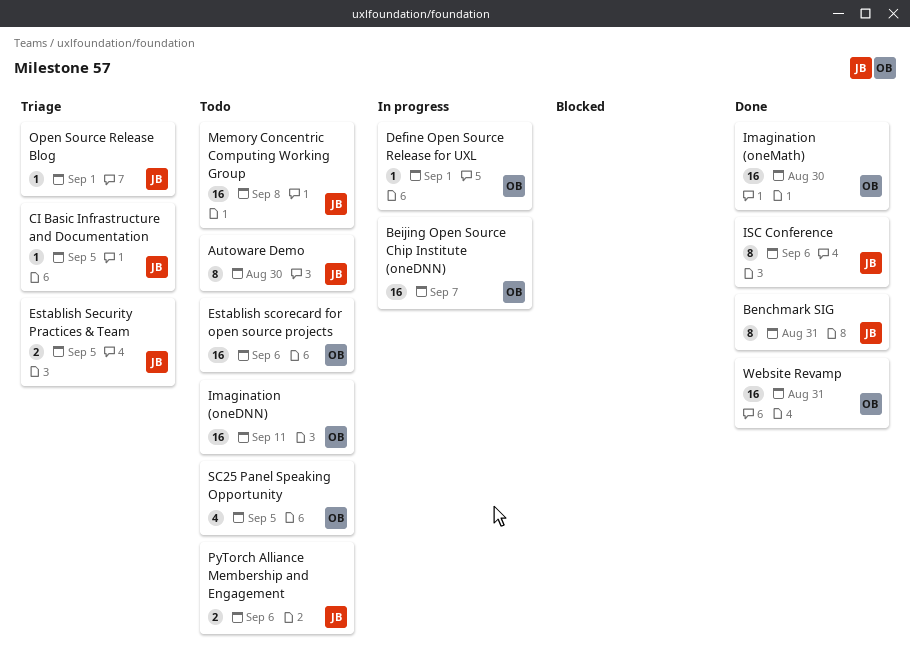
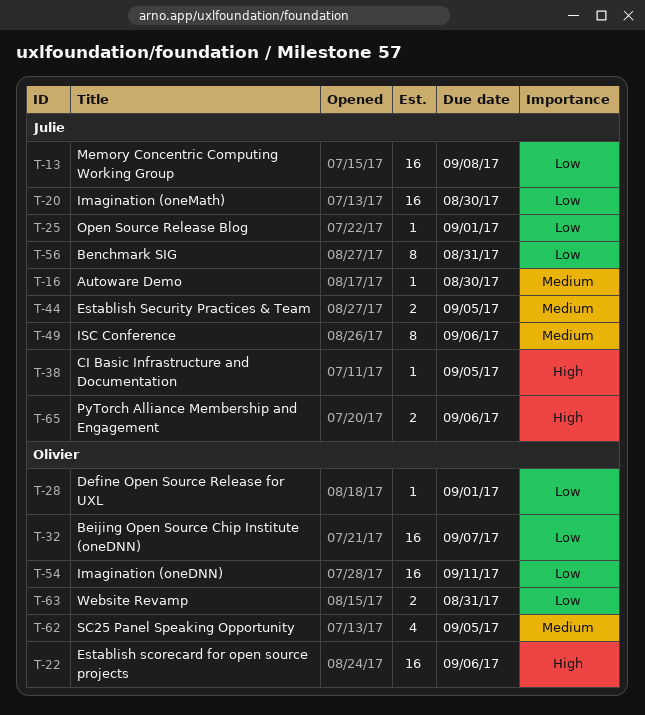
Autoware Demo, estimate: 8 -> 1
Imagination (oneMath), owner: Olivier -> Julie
Website Revamp, estimate: 16 -> 2

